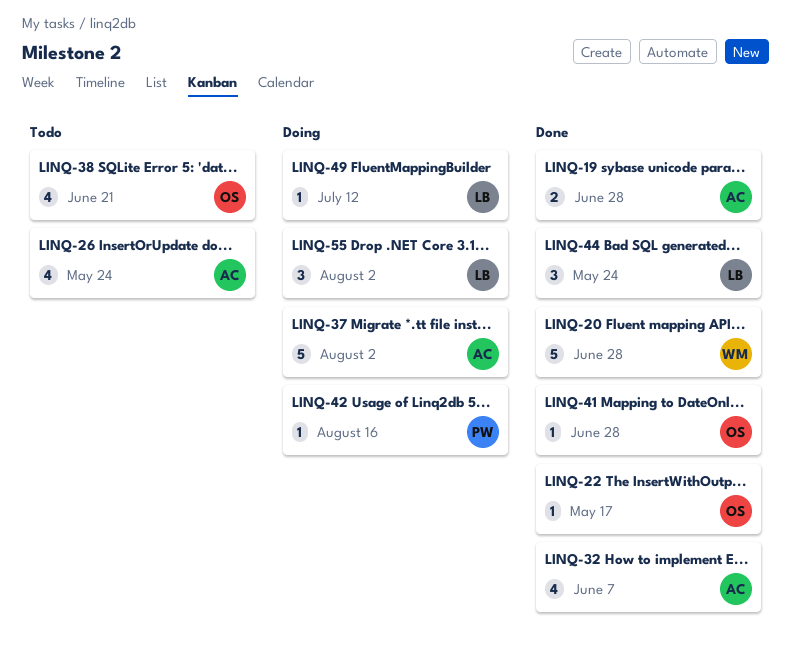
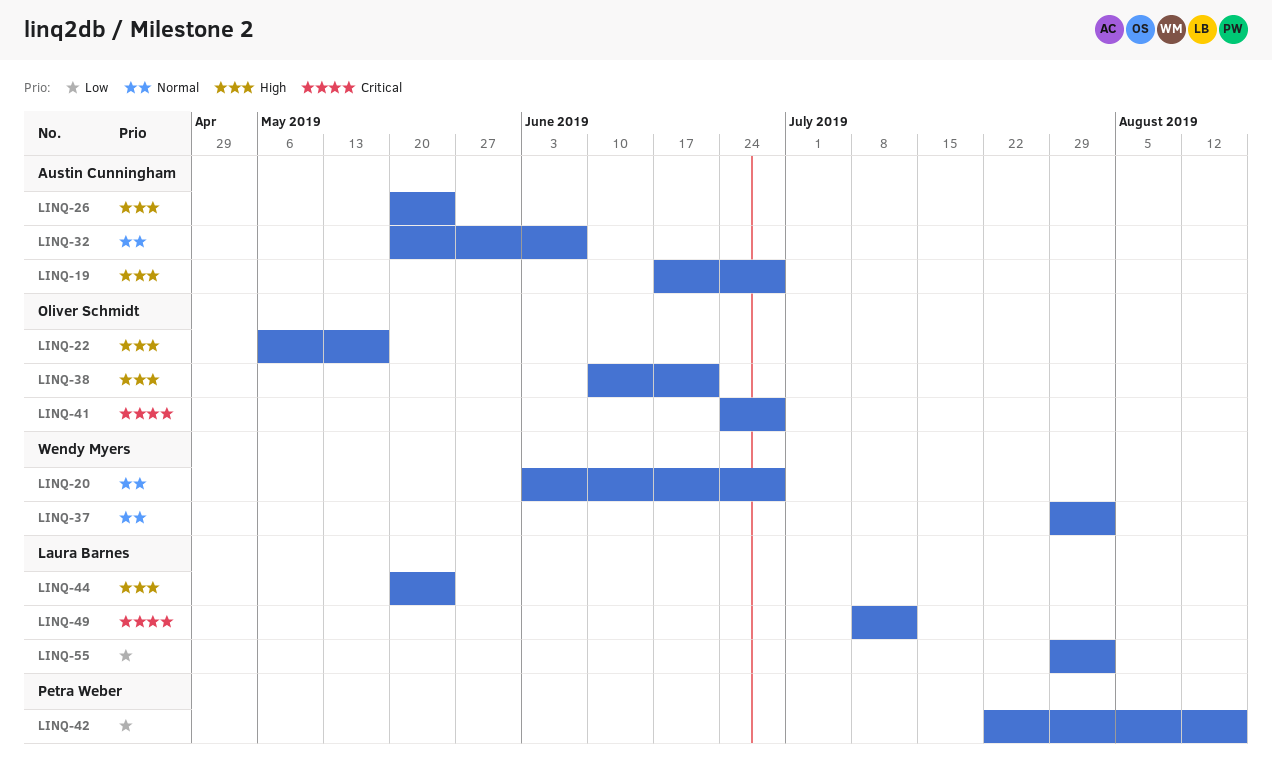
LINQ-37, owner: Austin Cunningham -> Wendy Myers

